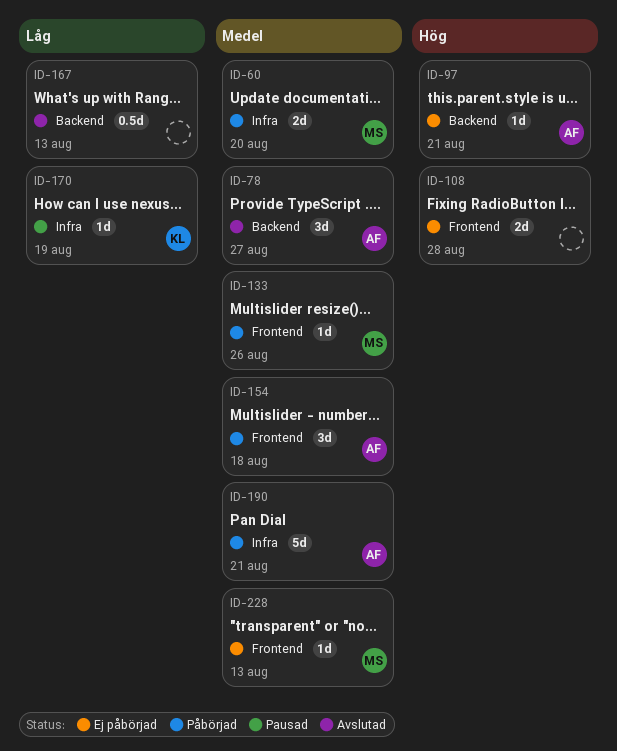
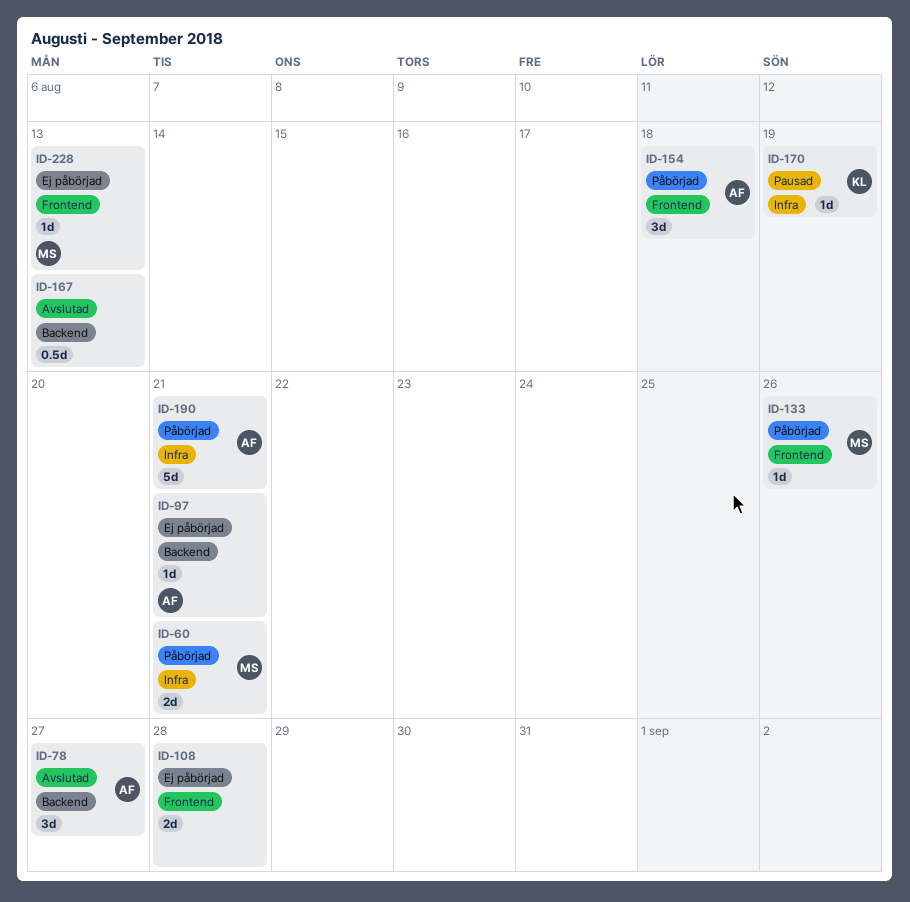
ID-60, due: Aug 20 -> Aug 21

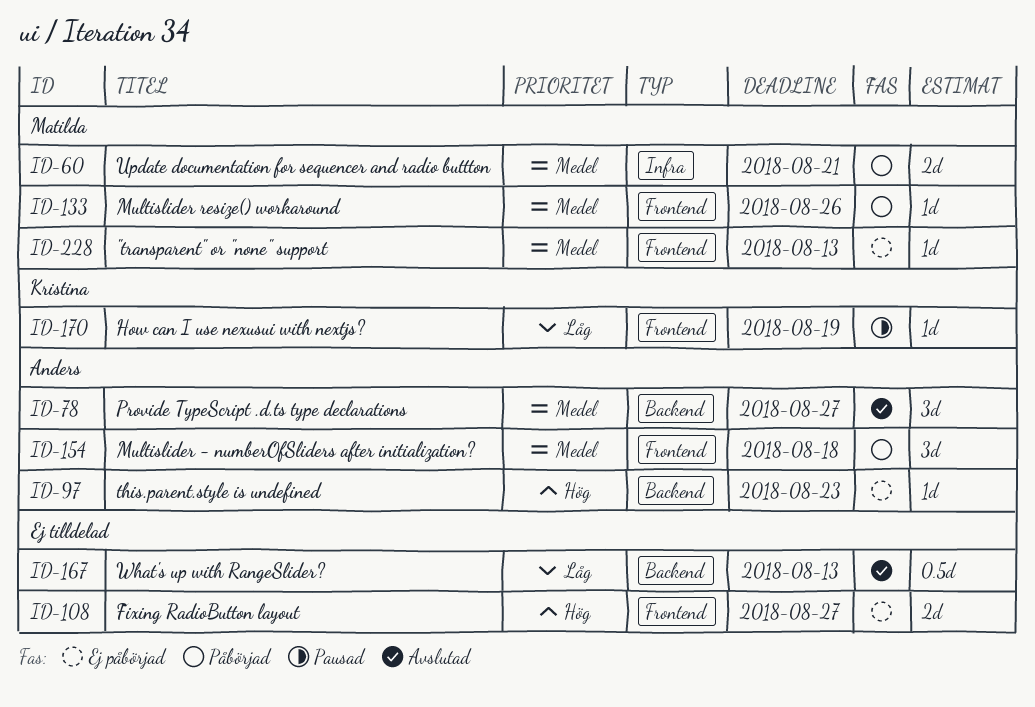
ID-97, due: Aug 21 -> Aug 23
ID-108, due: Aug 28 -> Aug 27
ID-170, label: Infra -> Frontend
ID-190: present -> none

